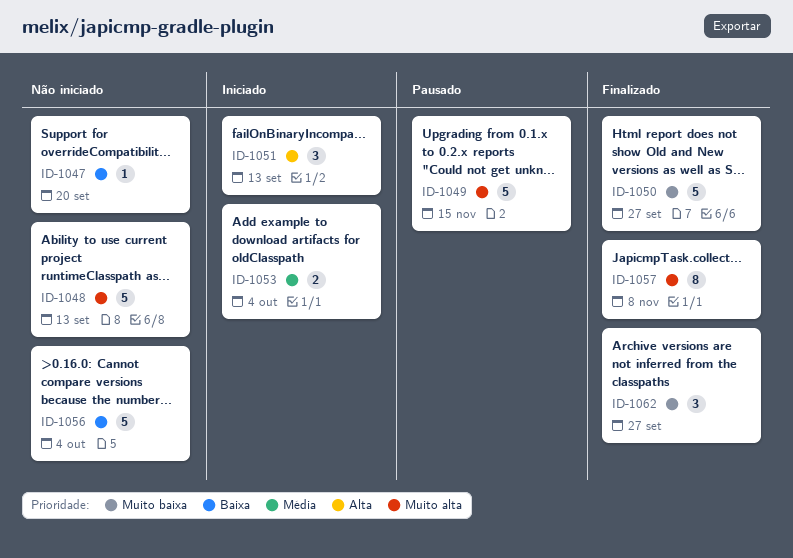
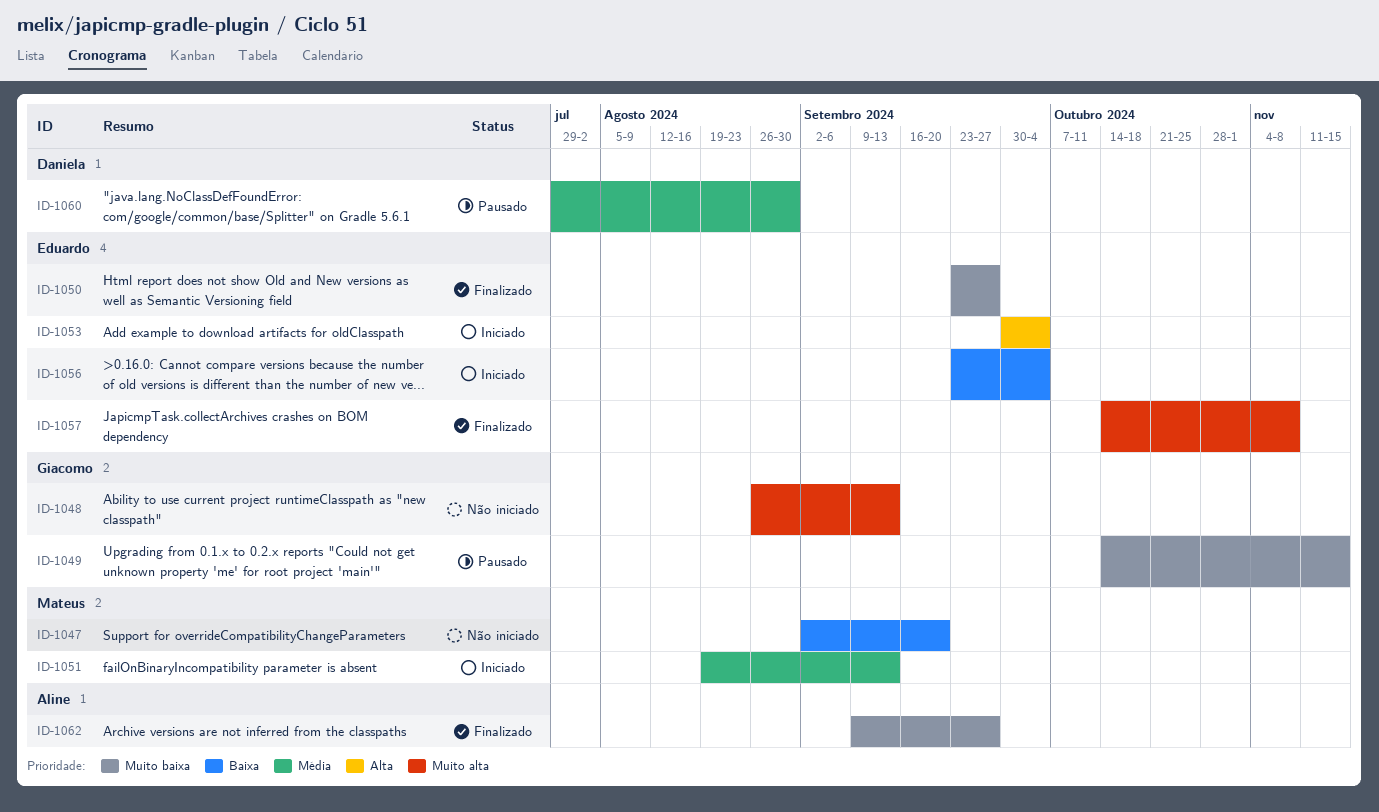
ID-1049, priority: Muito alta -> Muito baixa
ID-1051, priority: Alta -> Média
ID-1053, priority: Média -> Alta
ID-1056, status: Não iniciado -> Iniciado
ID-1060: none -> present

